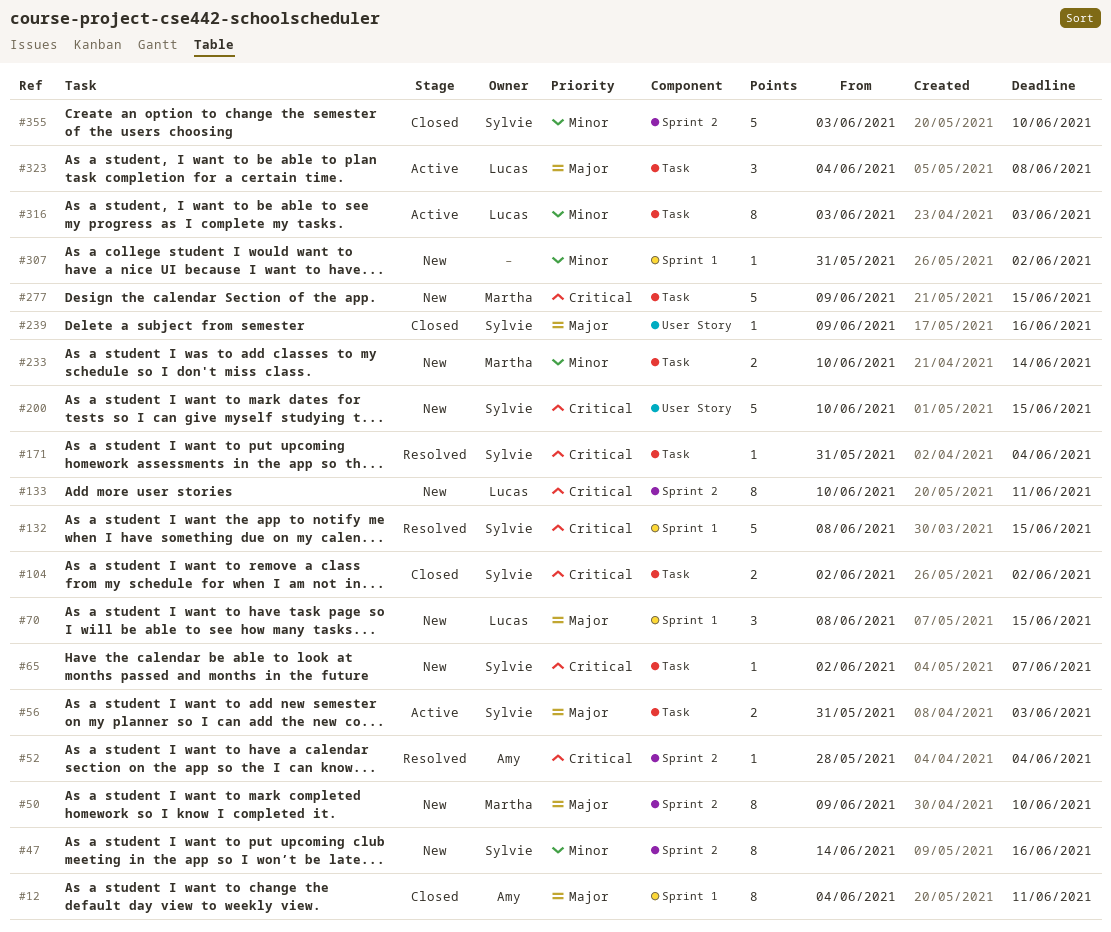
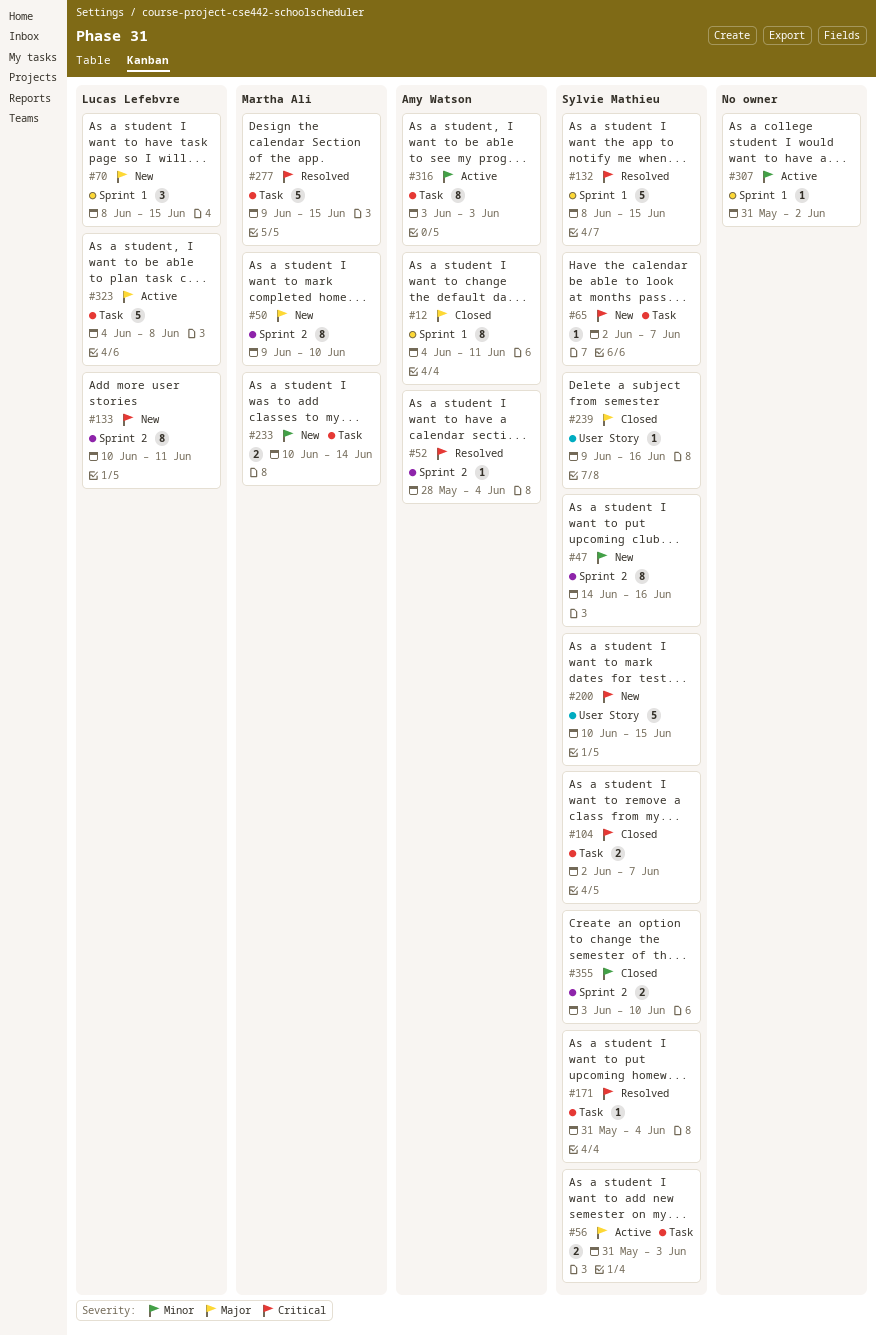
#104, due: Jun 2 -> Jun 7
#277, status: New -> Resolved
#307, status: New -> Active
#316, owner: Lucas Lefebvre -> Amy Watson
#323, estimate: 3 -> 5
#355, estimate: 5 -> 2

